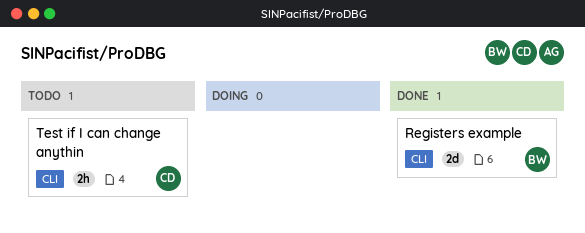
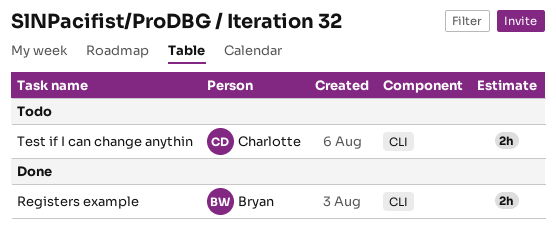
Registers example, estimate: 2d -> 2h

